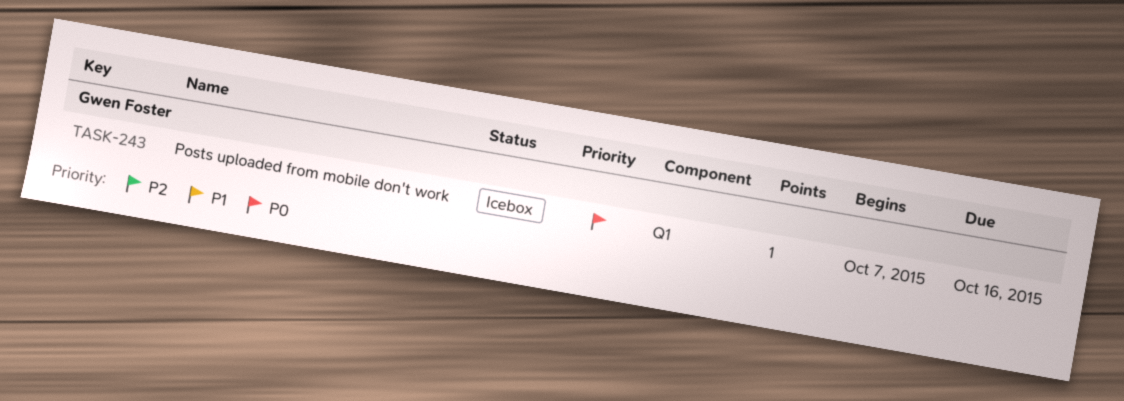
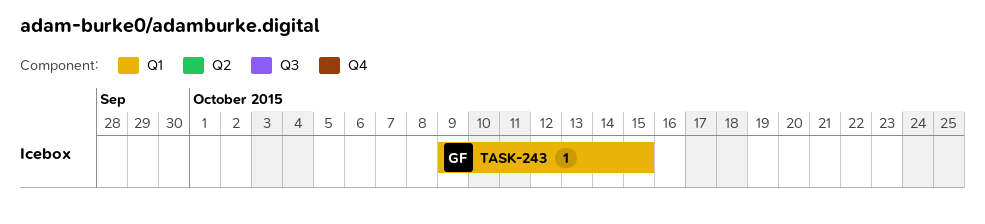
TASK-243, start: Oct 7 -> Oct 9
TASK-243, due: Oct 16 -> Oct 15

